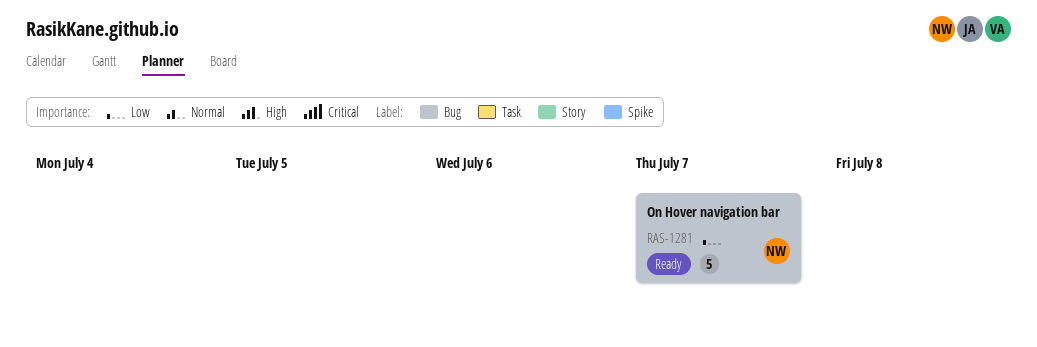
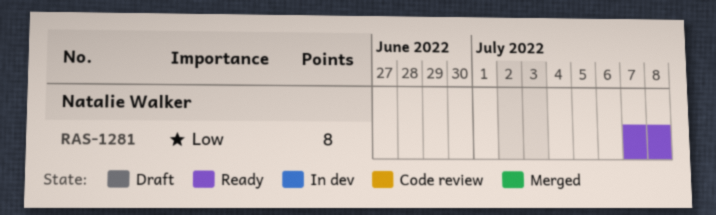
RAS-1281, estimate: 5 -> 8
RAS-1281, due: Jul 7 -> Jul 8

